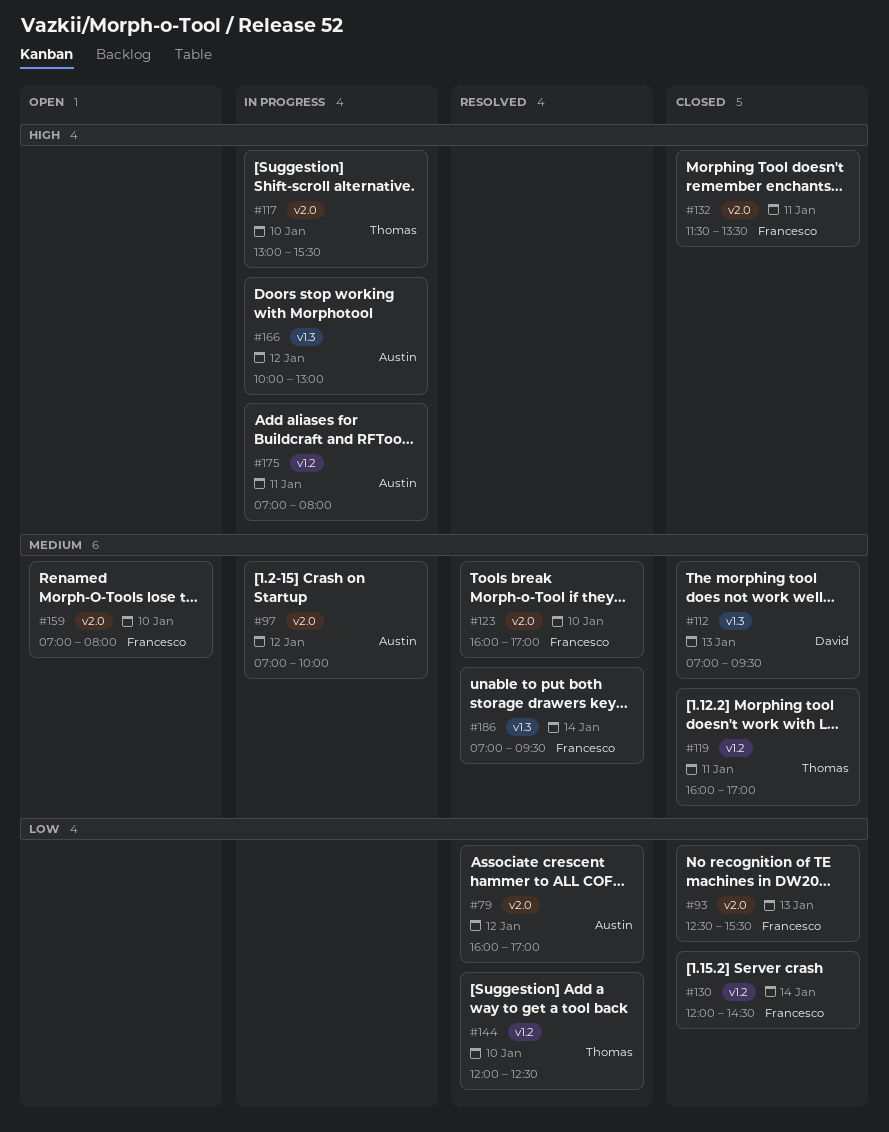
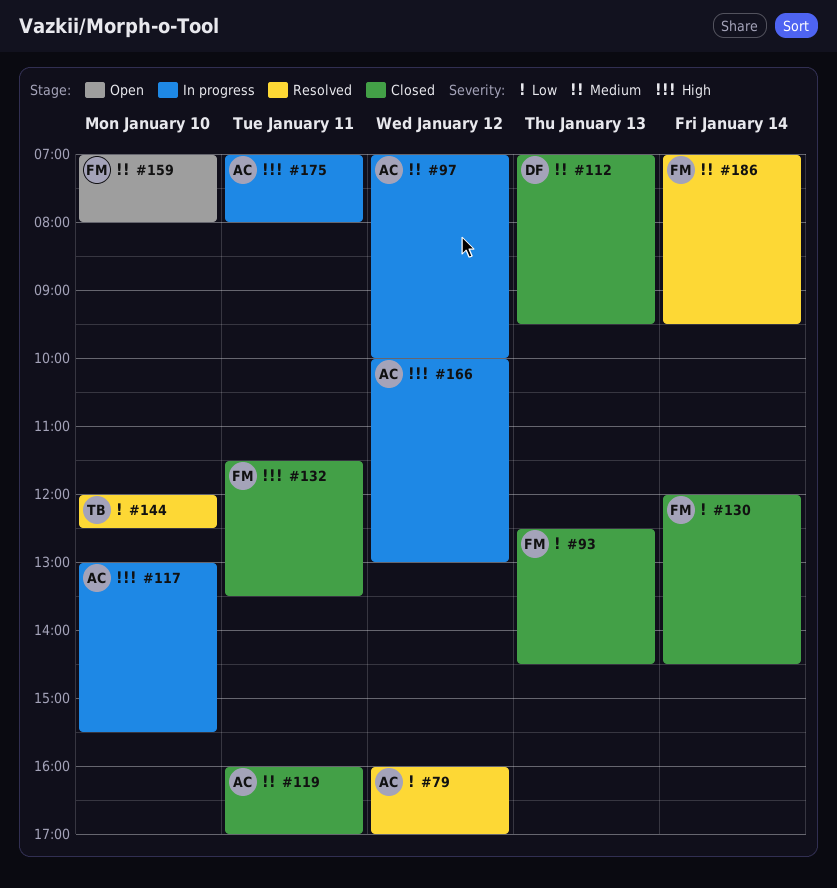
#93, ends: 15:30 -> 14:30
#117, owner: Thomas -> Austin
#119, owner: Thomas -> Austin
#123: present -> none

